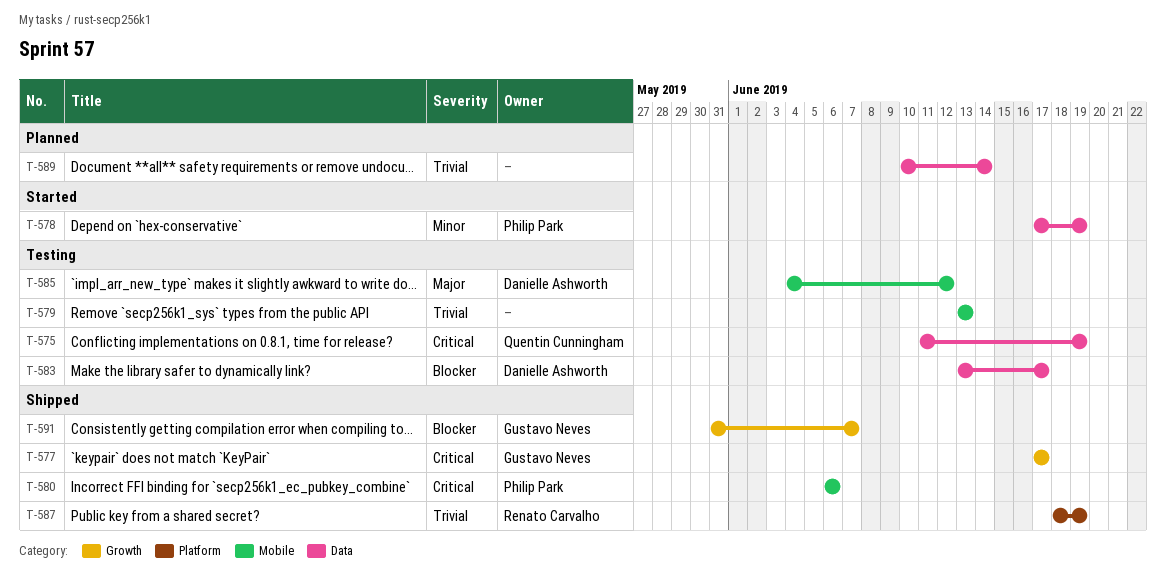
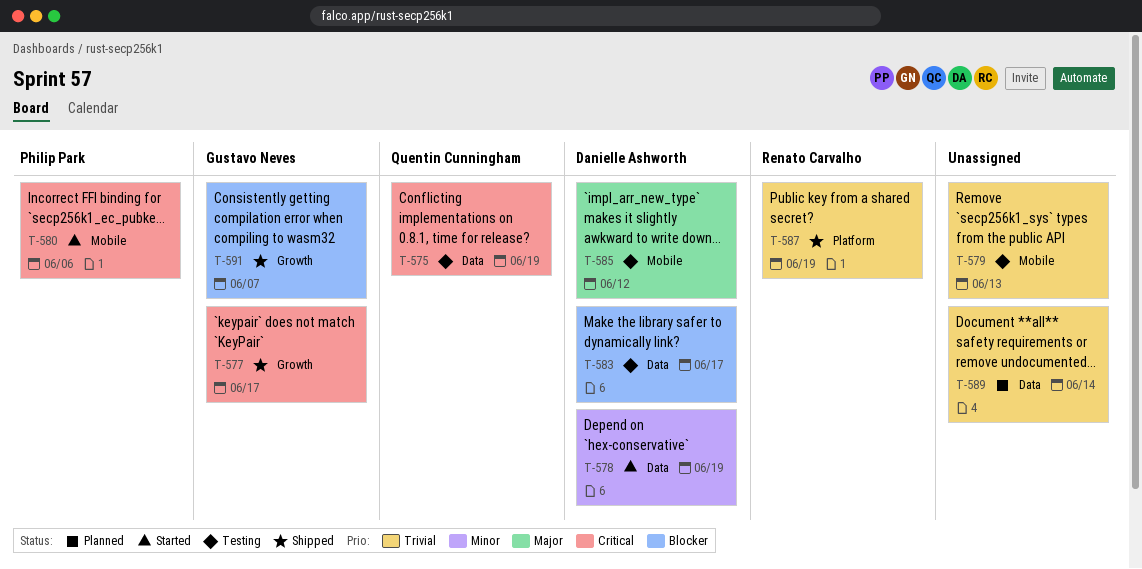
T-578, owner: Philip Park -> Danielle Ashworth
T-580, status: Shipped -> Started

